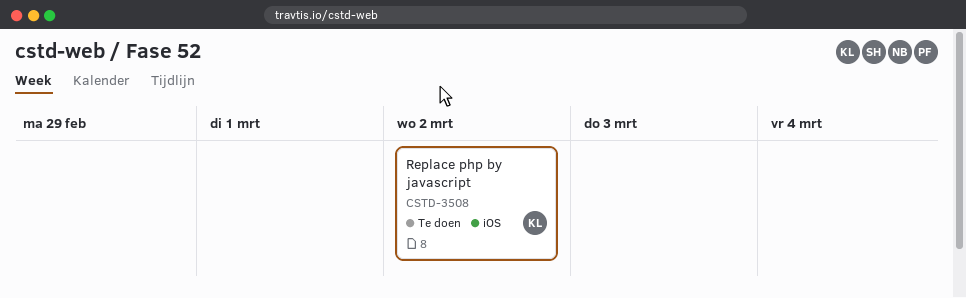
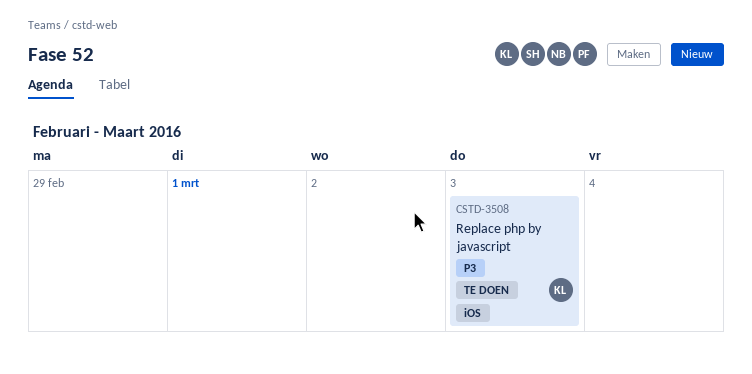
CSTD-3508, due: Mar 2 -> Mar 3

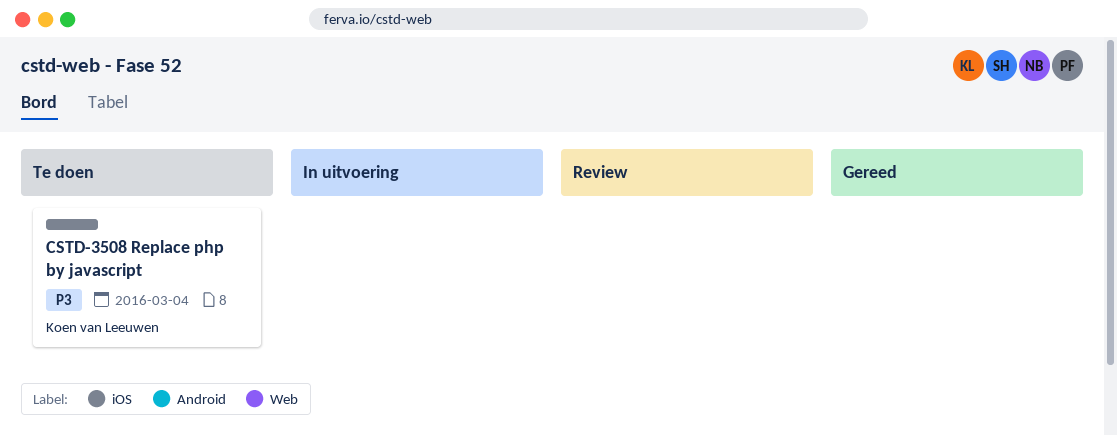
CSTD-3508, due: Mar 3 -> Mar 4

